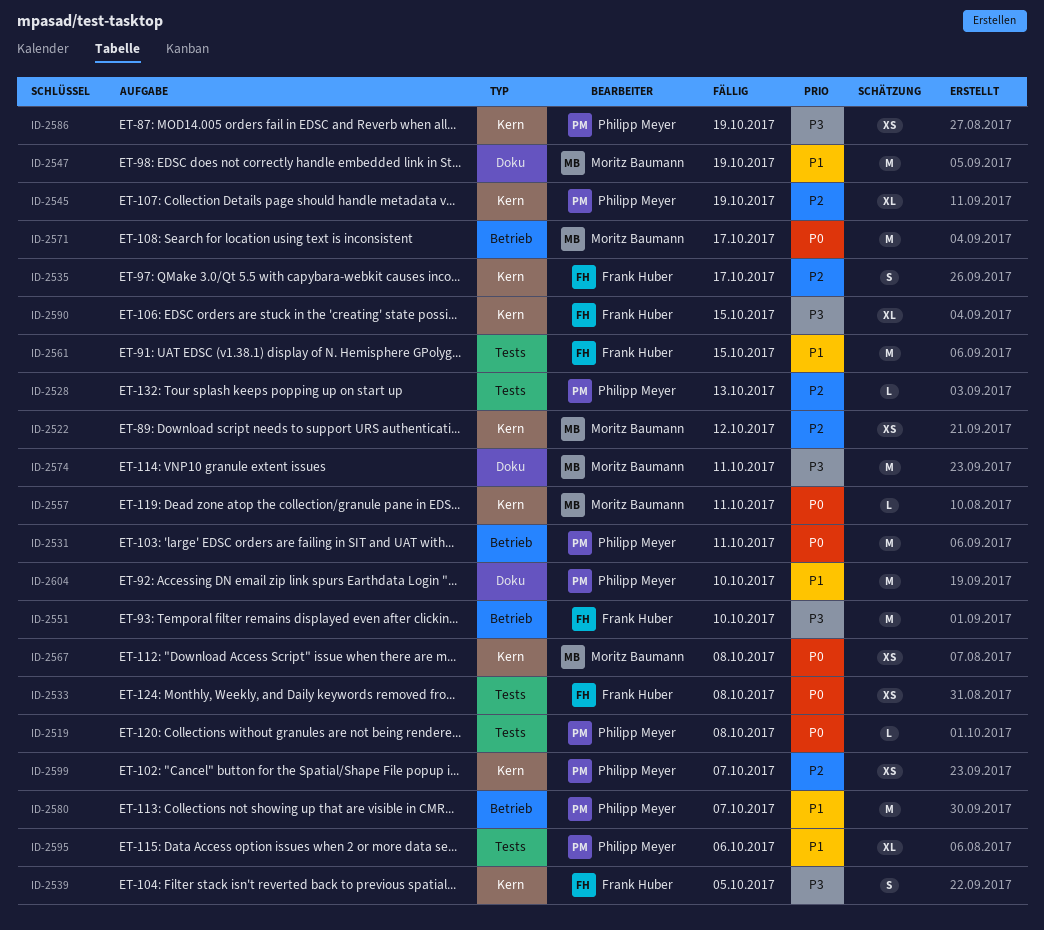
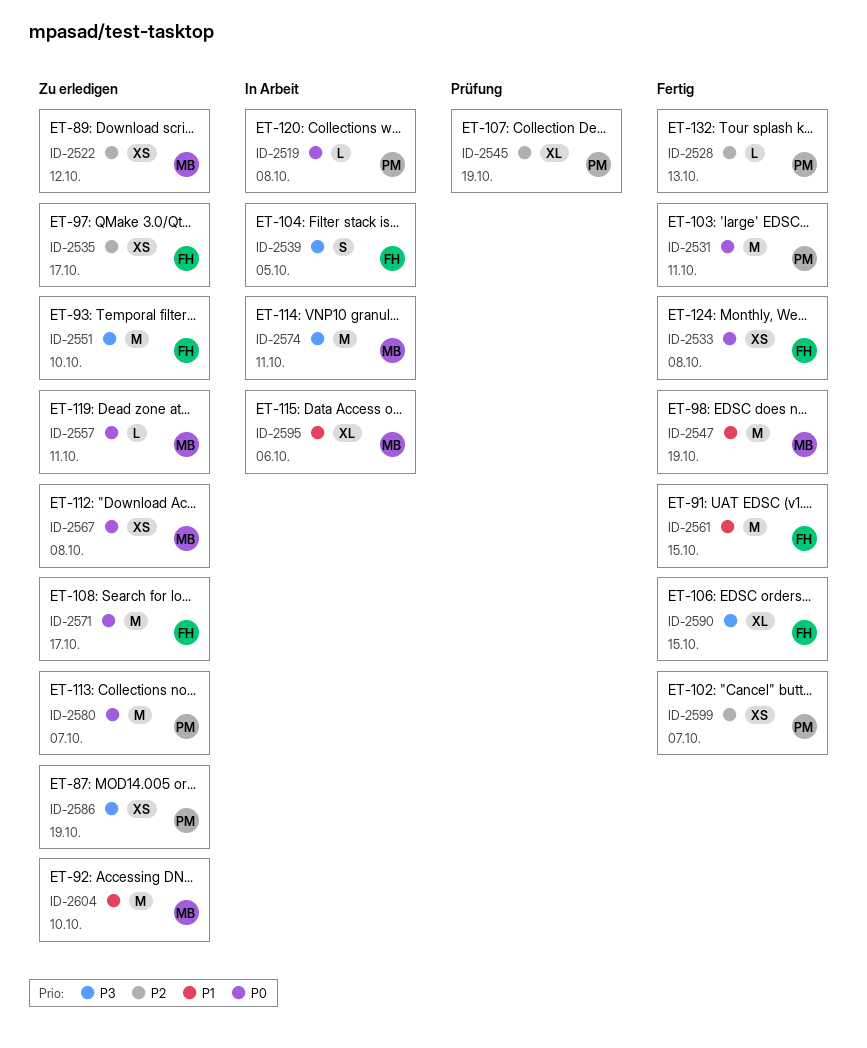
ID-2535, estimate: S -> XS
ID-2571, owner: Moritz Baumann -> Frank Huber
ID-2580, priority: P1 -> P0
ID-2595, owner: Philipp Meyer -> Moritz Baumann
ID-2604, owner: Philipp Meyer -> Moritz Baumann

